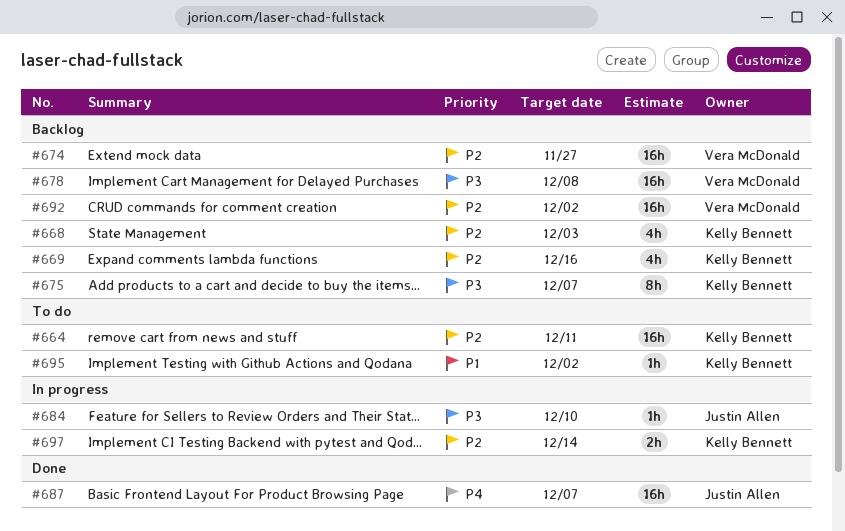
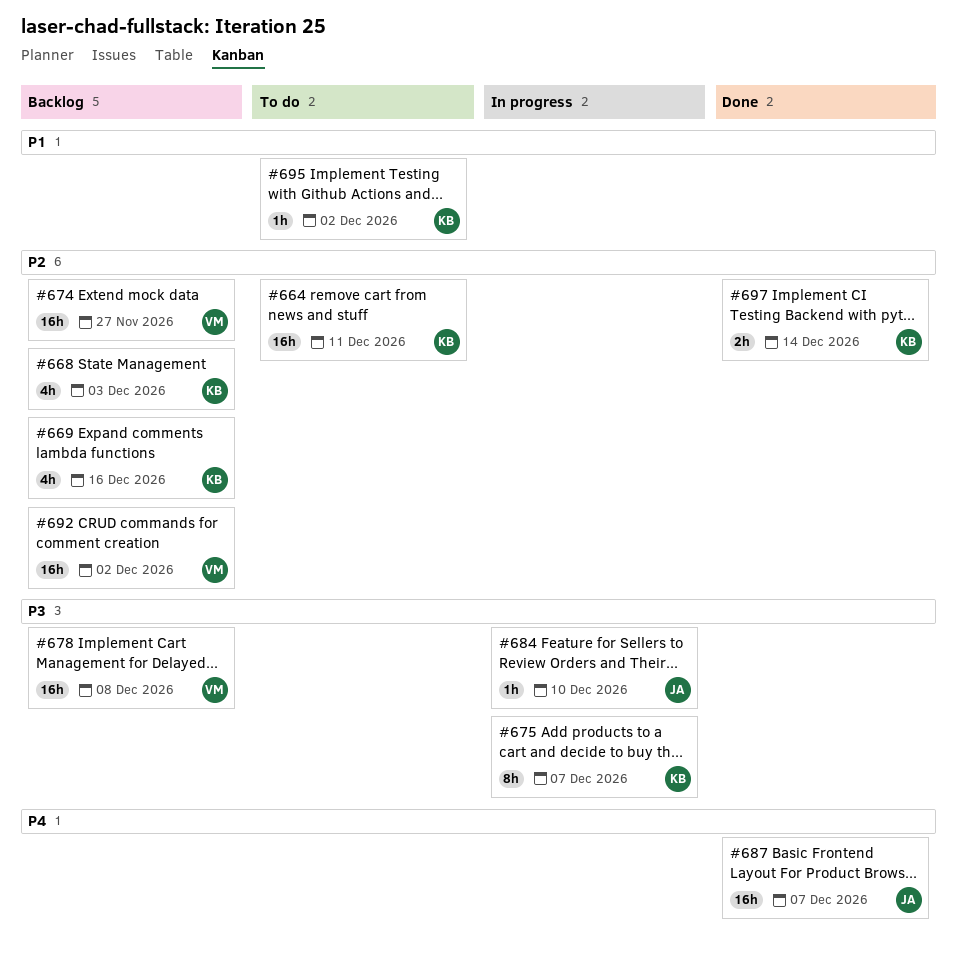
#675, status: Backlog -> In progress
#697, status: In progress -> Done

